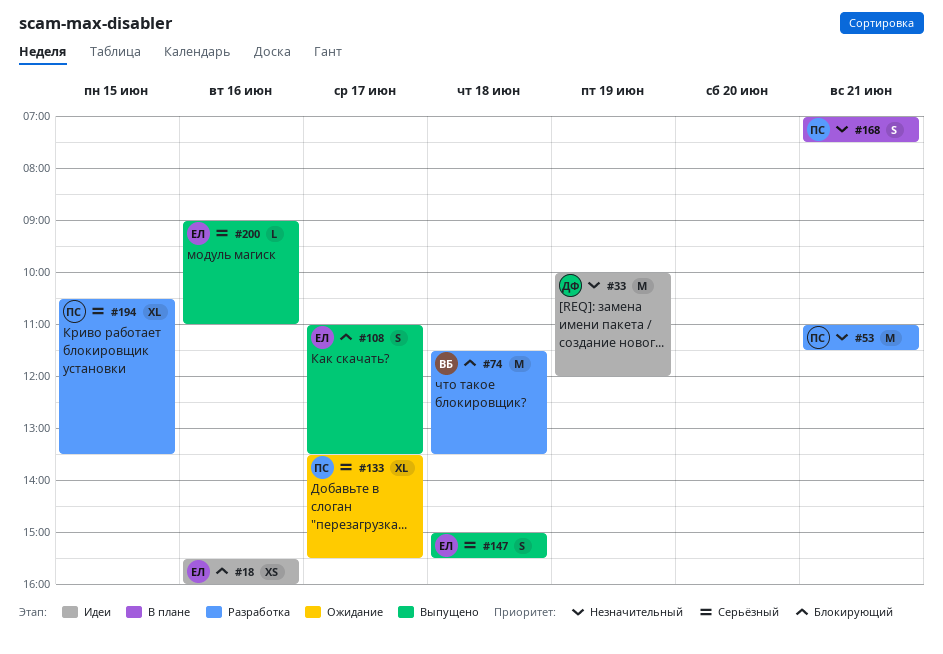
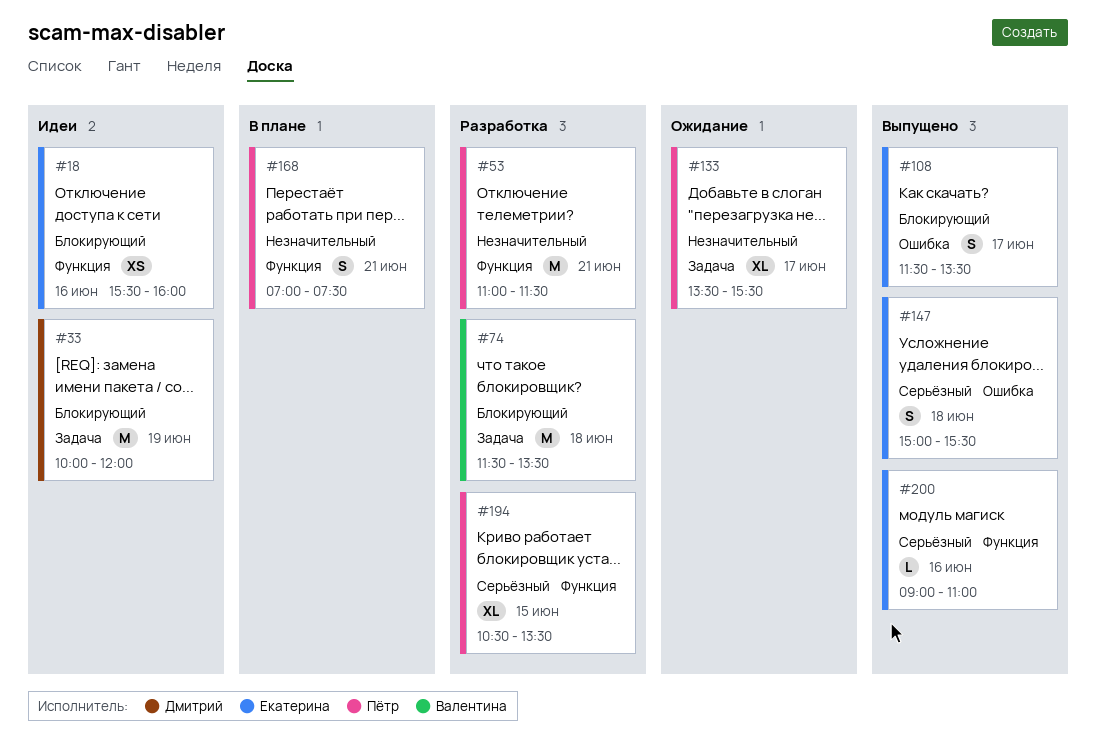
#33, priority: Незначительный -> Блокирующий
#108, begins: 11:00 -> 11:30
#133, priority: Серьёзный -> Незначительный

